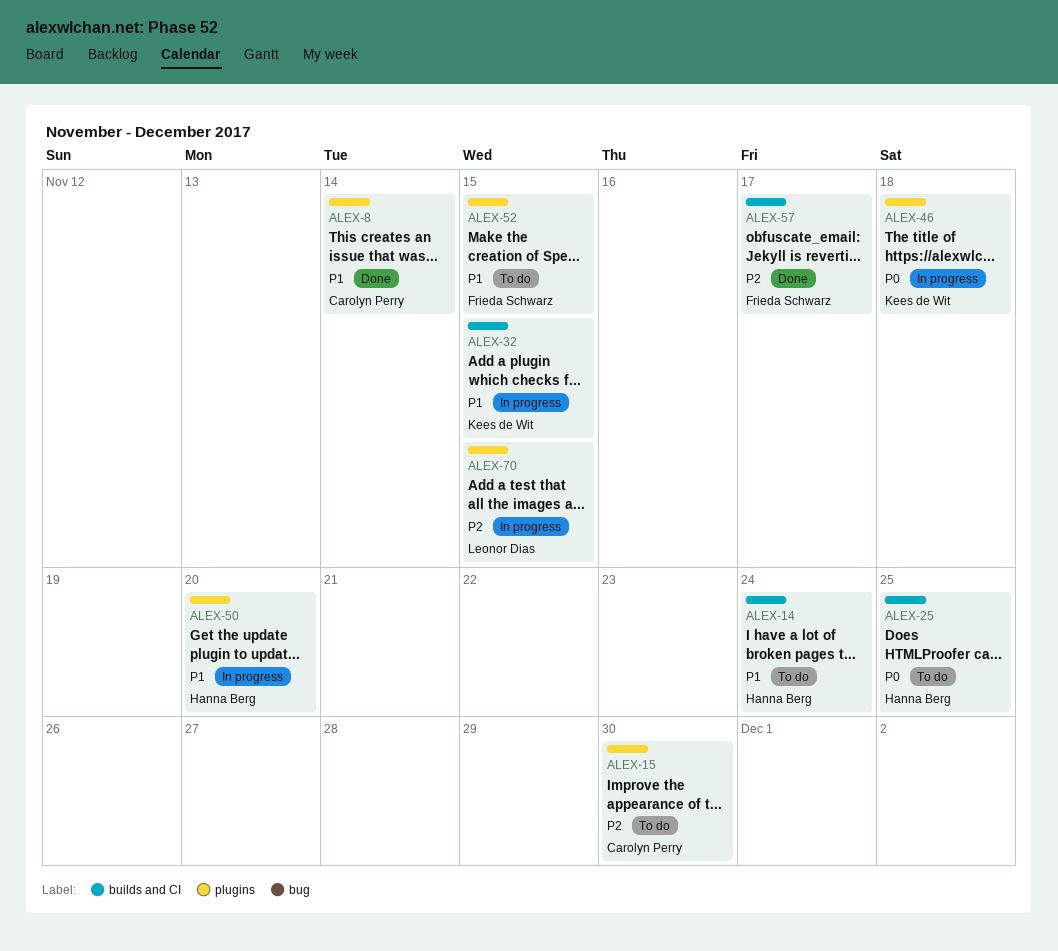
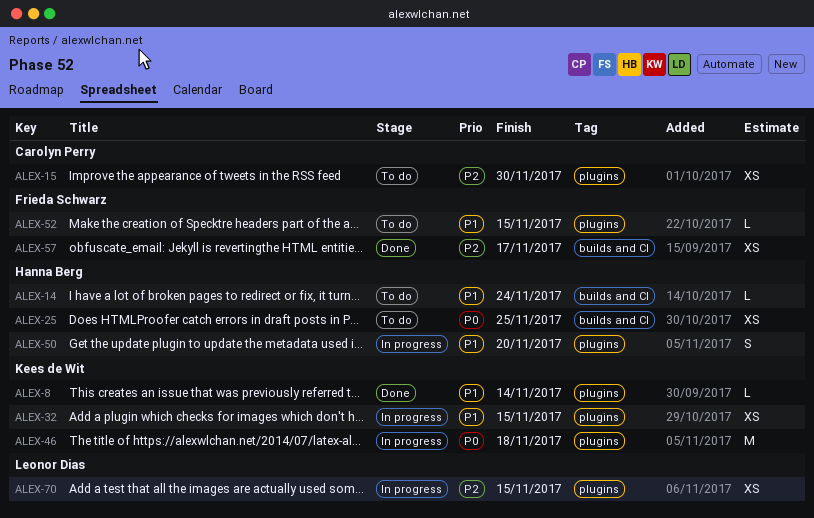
ALEX-8, owner: Carolyn Perry -> Kees de Wit
ALEX-32, label: builds and CI -> plugins

